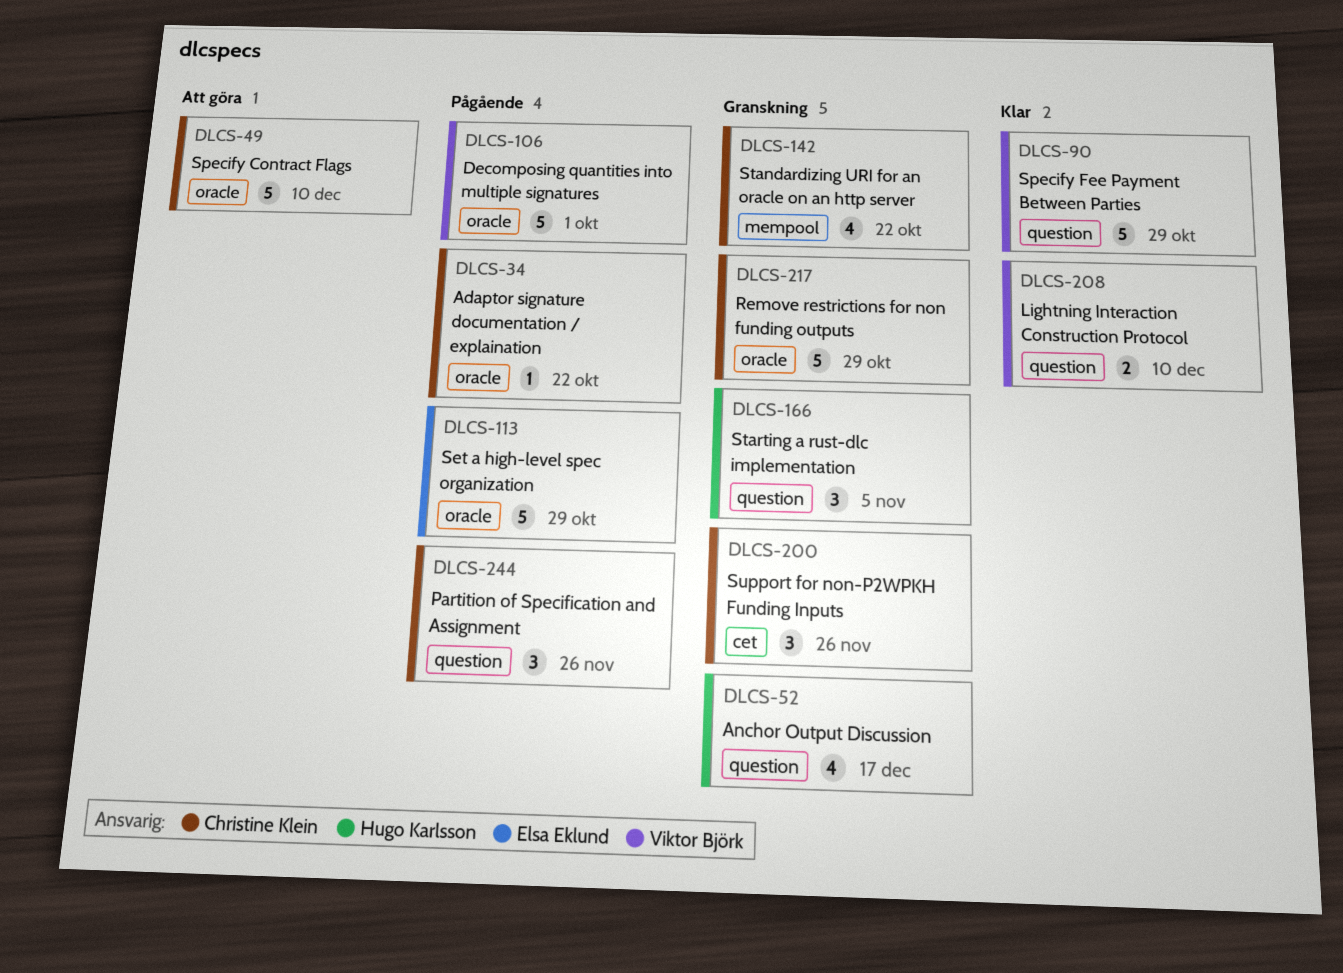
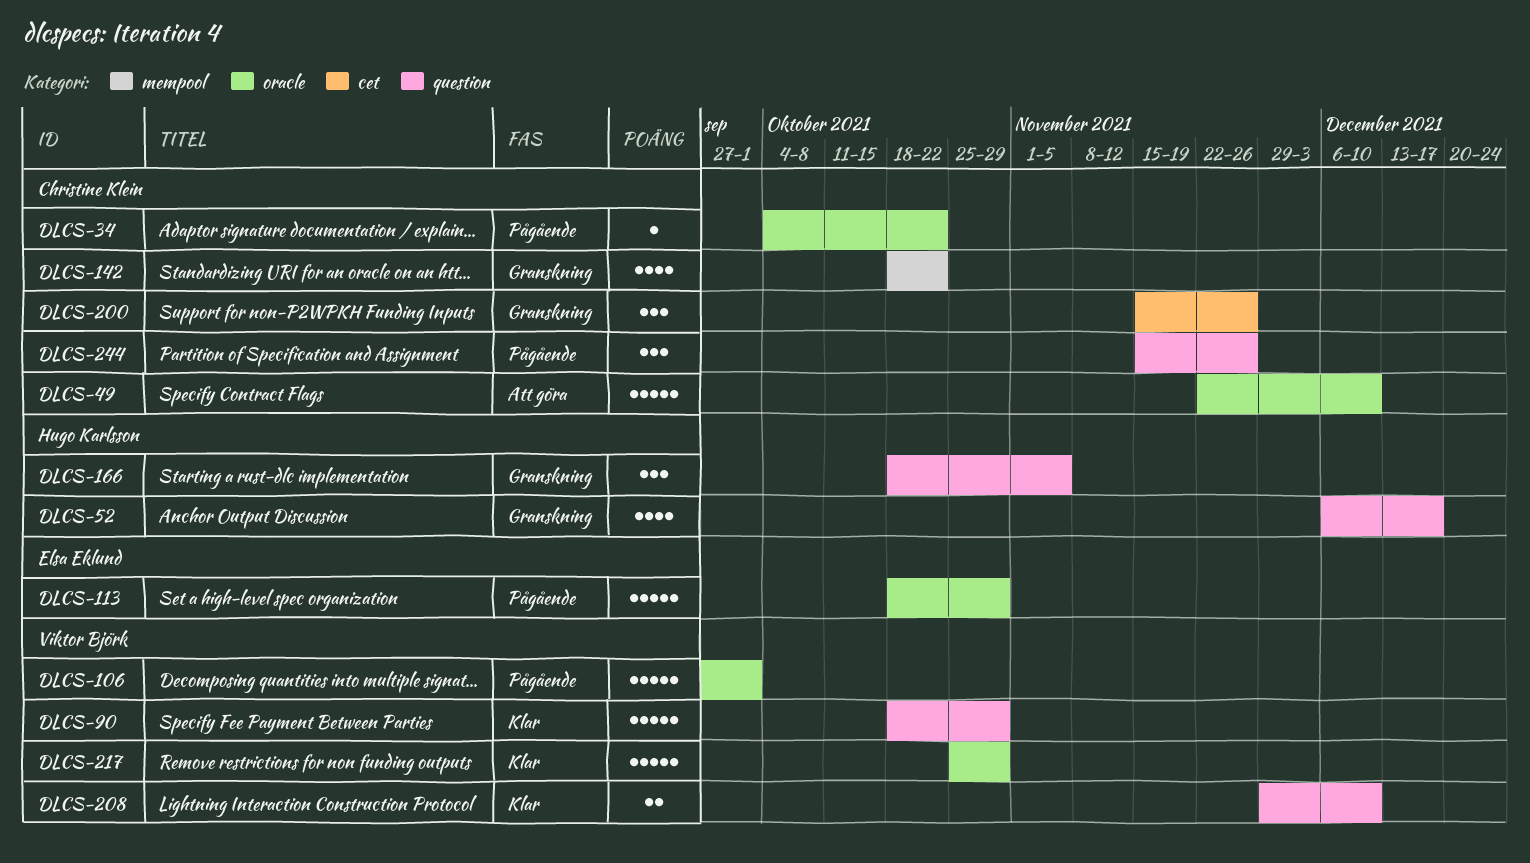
DLCS-217, status: Granskning -> Klar
DLCS-217, owner: Christine Klein -> Viktor Björk

